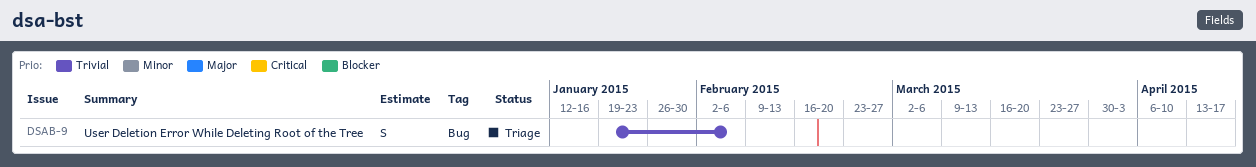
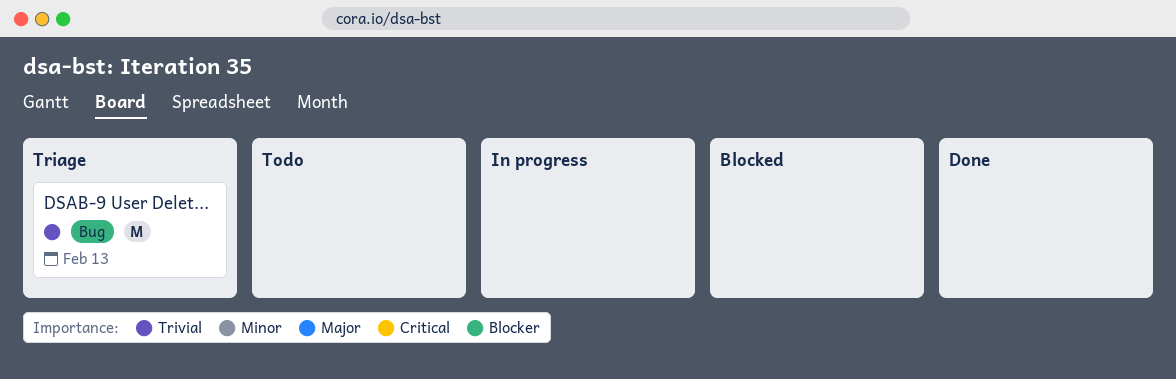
DSAB-9, estimate: S -> M
DSAB-9, due: Feb 6 -> Feb 13

